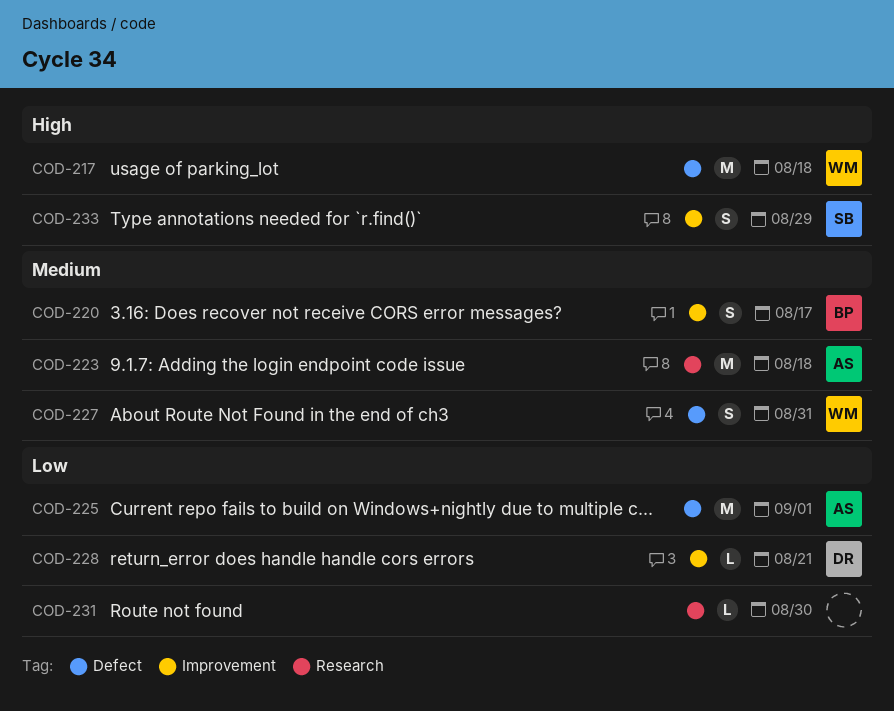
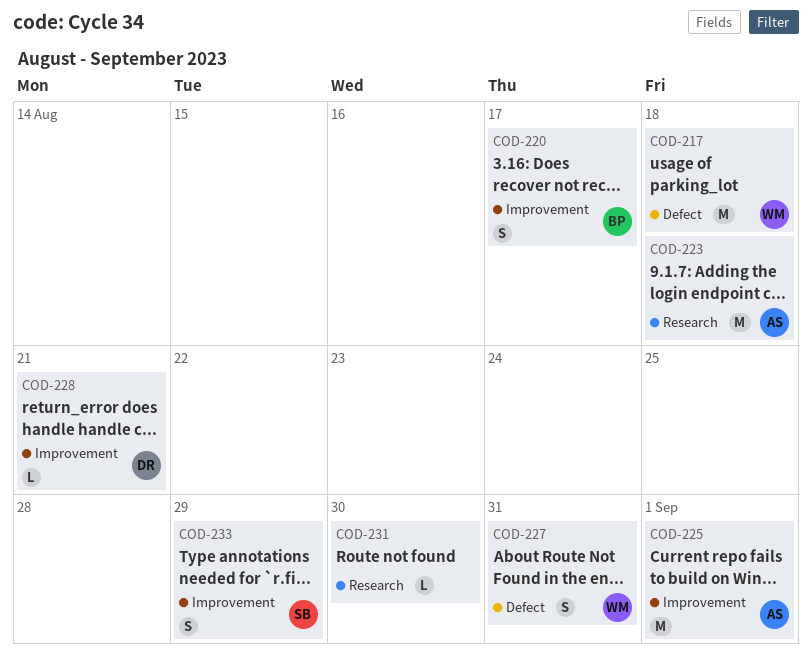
COD-225, label: Defect -> Improvement

